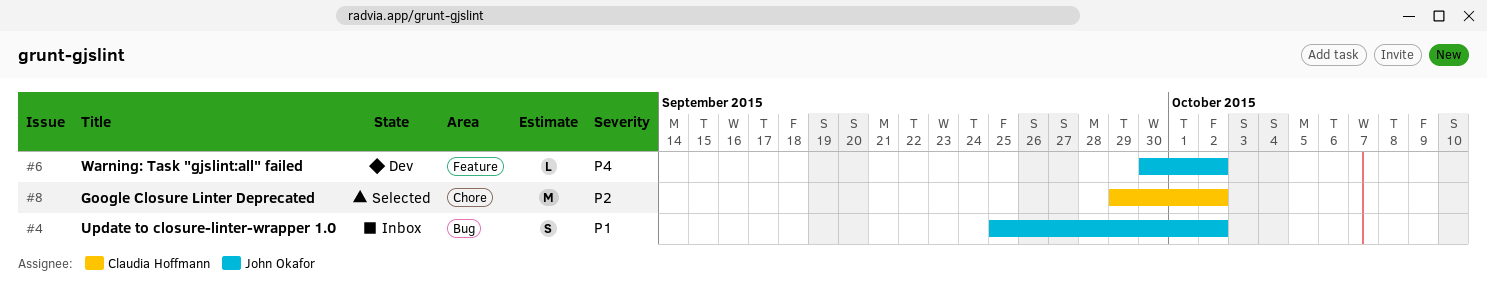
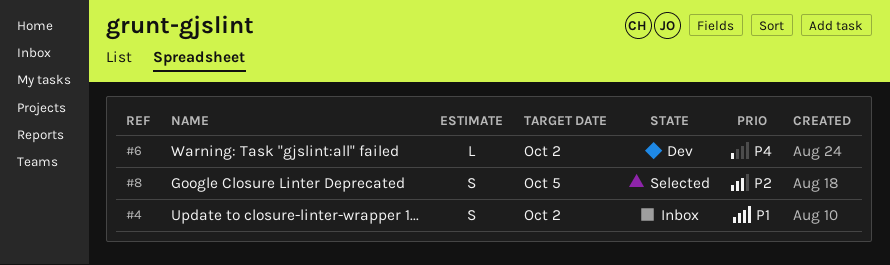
#8, estimate: M -> S
#8, due: Oct 2 -> Oct 5

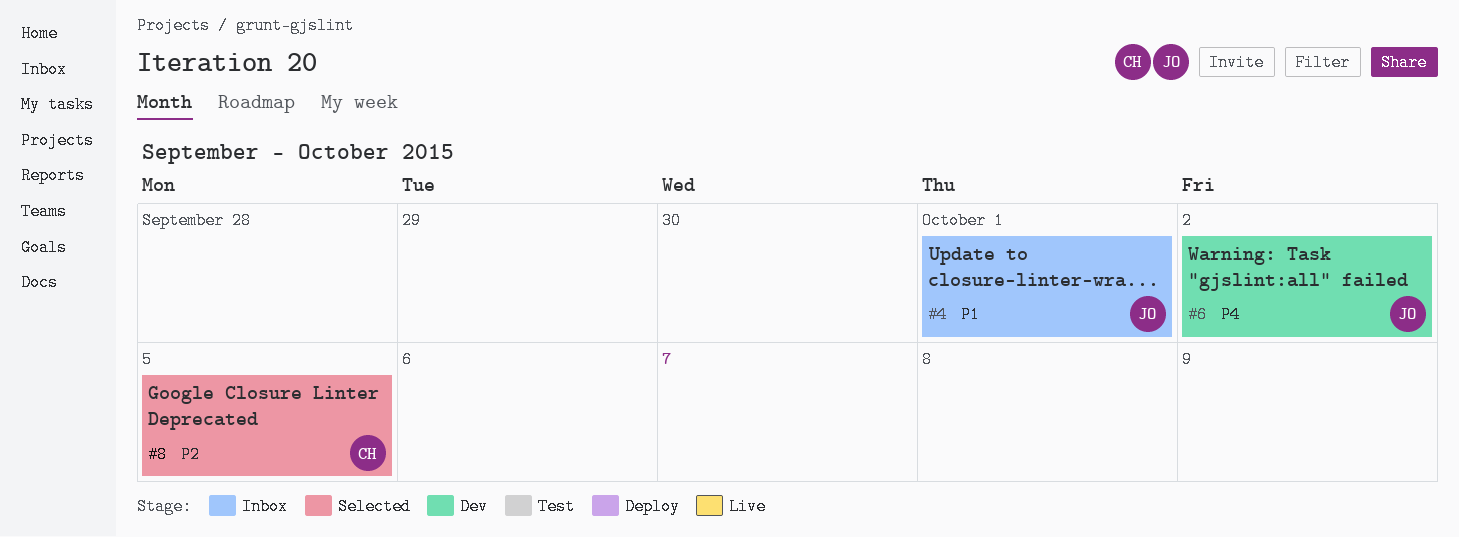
#4, due: Oct 2 -> Oct 1

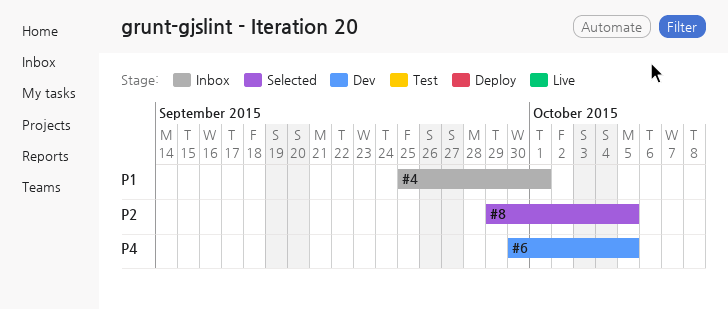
#6, due: Oct 2 -> Oct 5

